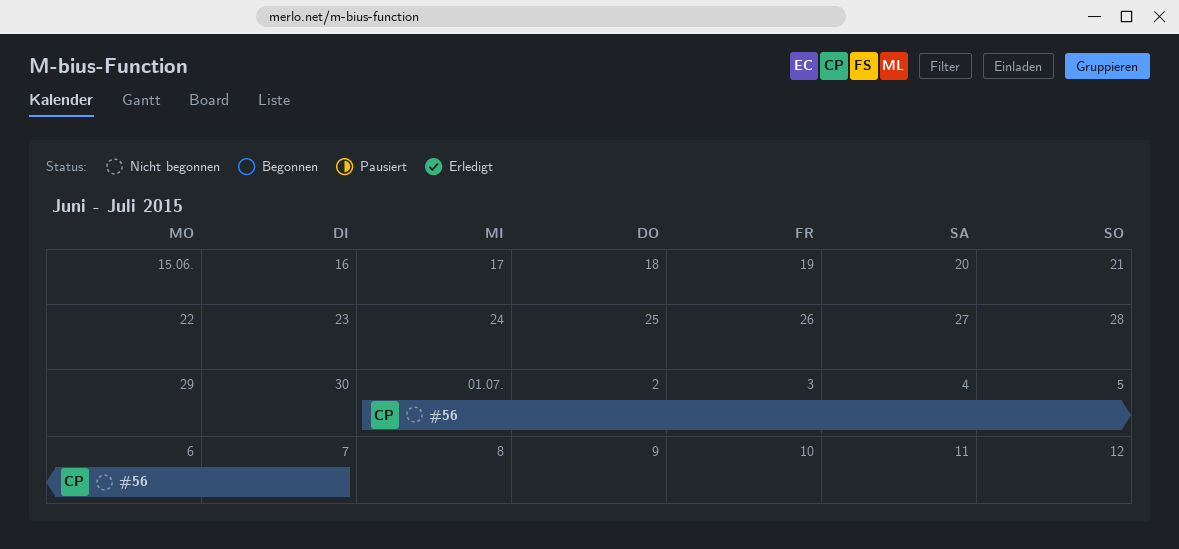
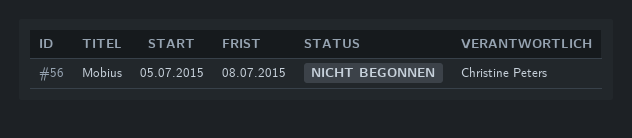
#56, start: Jul 1 -> Jul 5
#56, due: Jul 7 -> Jul 8

